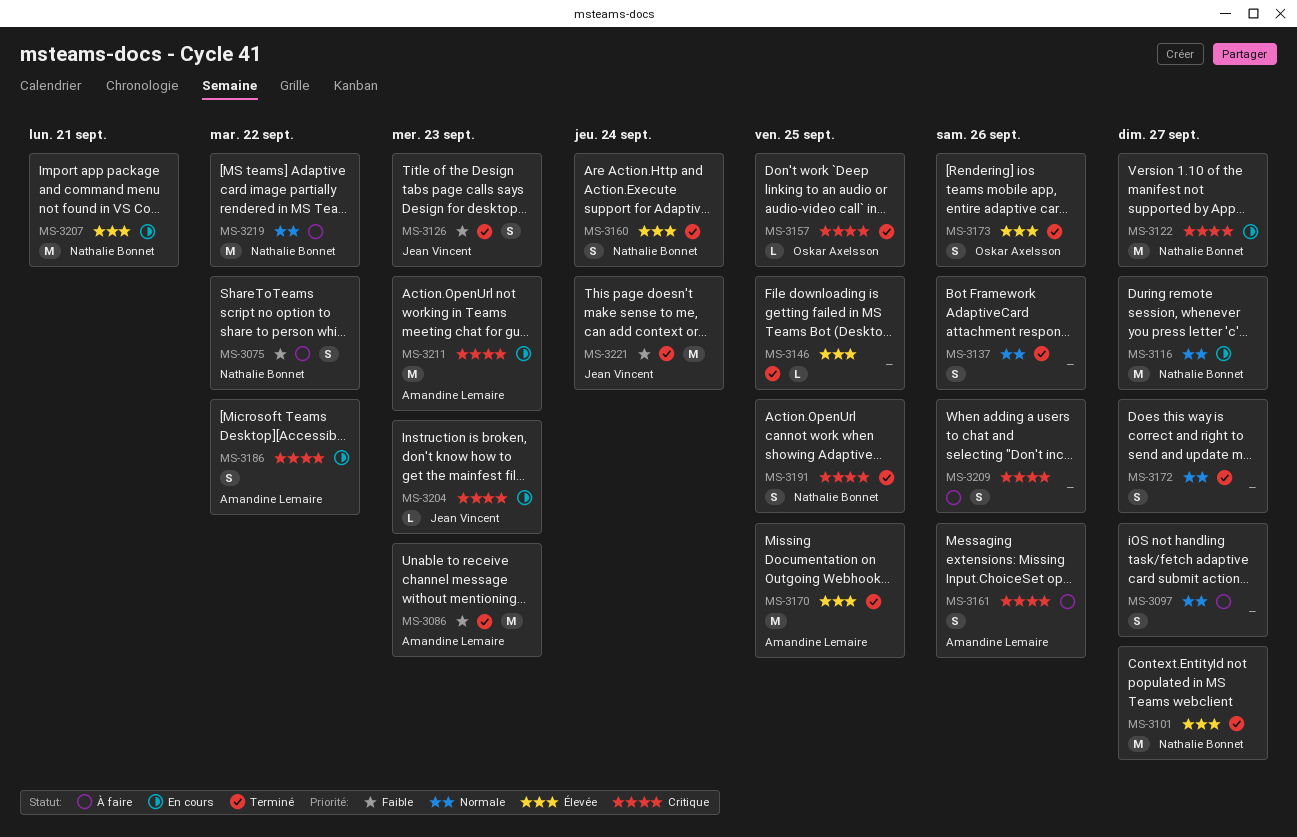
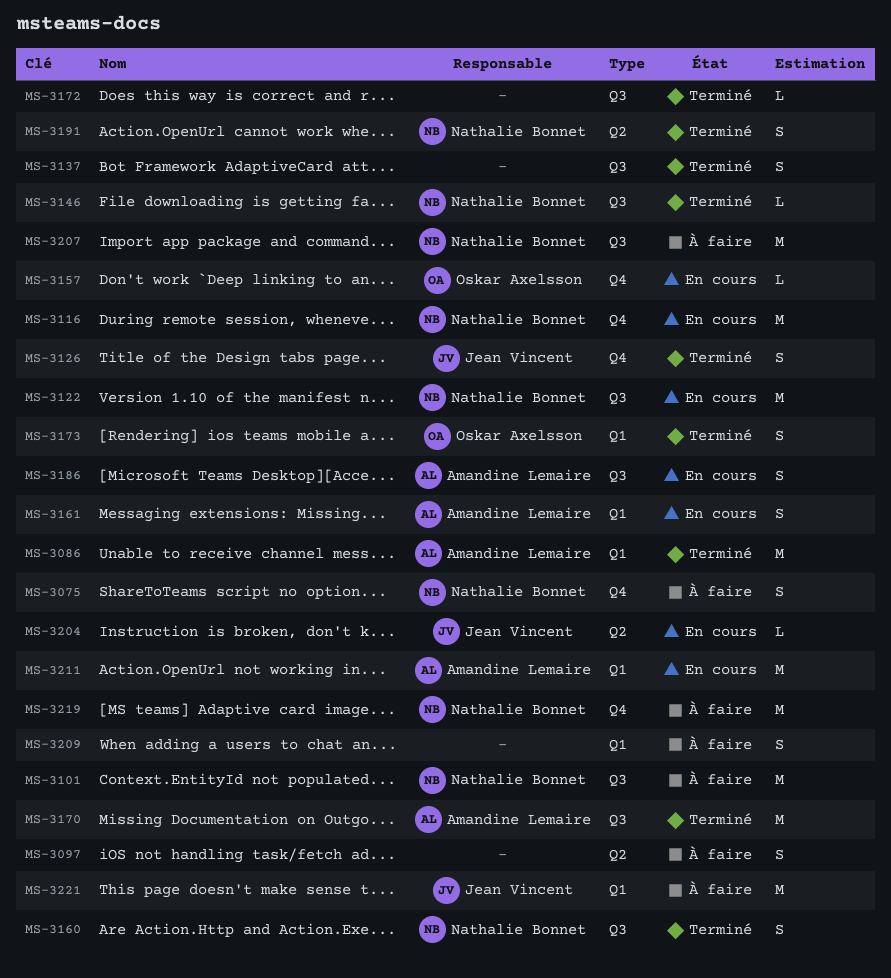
MS-3101, status: Terminé -> À faire
MS-3146, owner: none -> Nathalie Bonnet
MS-3157, status: Terminé -> En cours
MS-3161, status: À faire -> En cours
MS-3172, estimate: S -> L
MS-3207, status: En cours -> À faire
MS-3221, status: Terminé -> À faire

